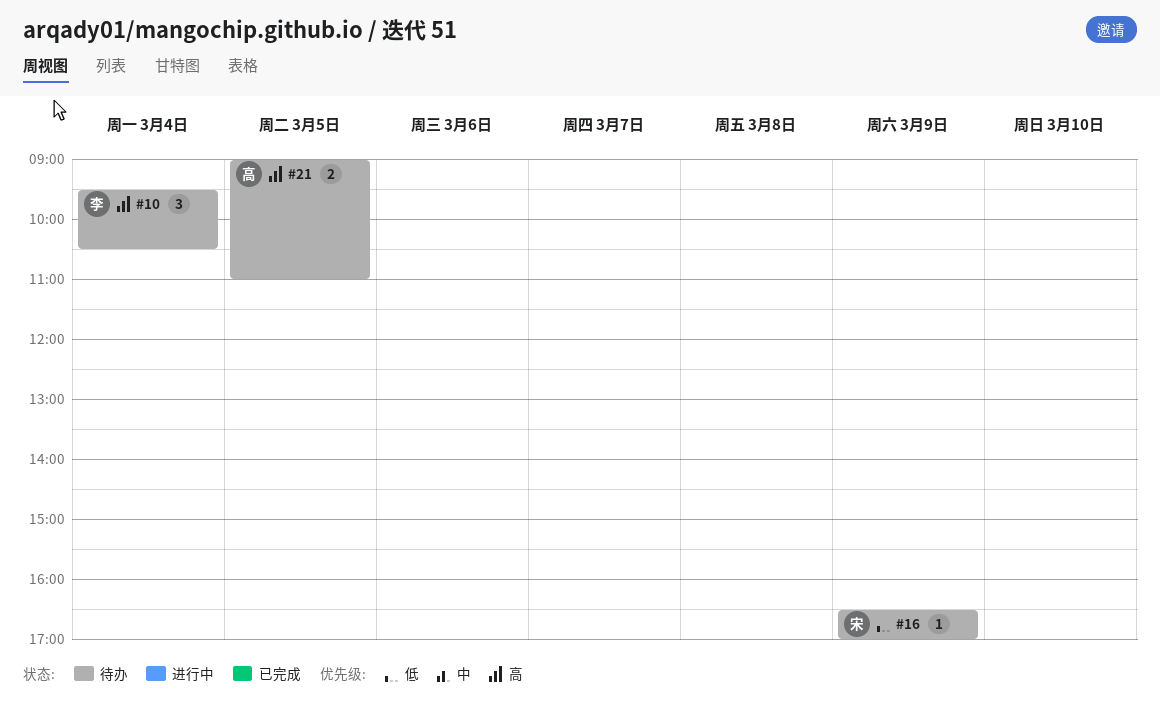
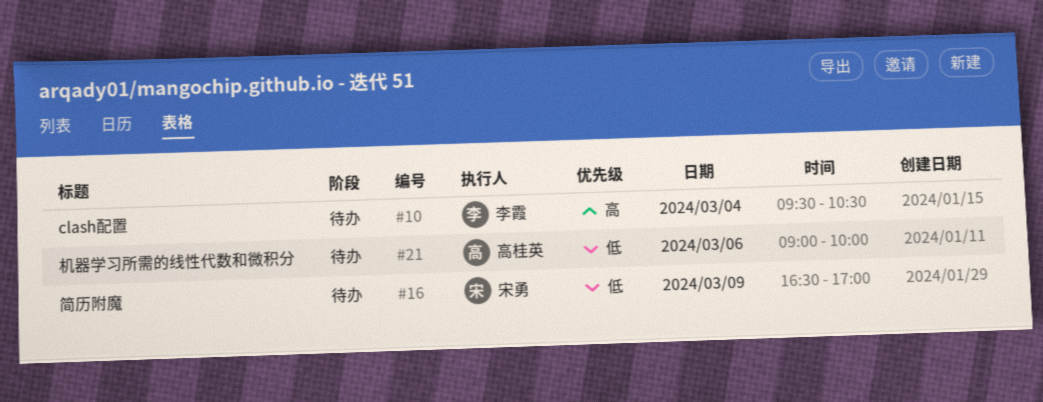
#21, priority: 高 -> 低
#21, day: Mar 5 -> Mar 6
#21, ends: 11:00 -> 10:00

